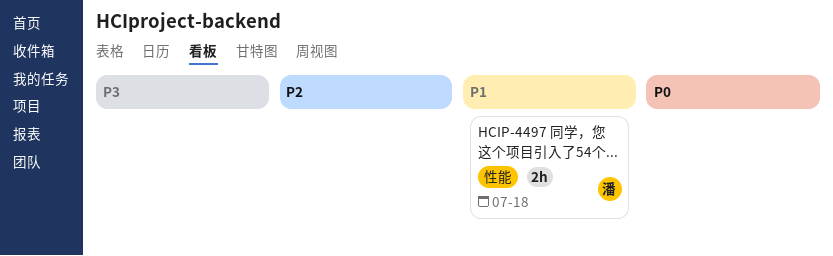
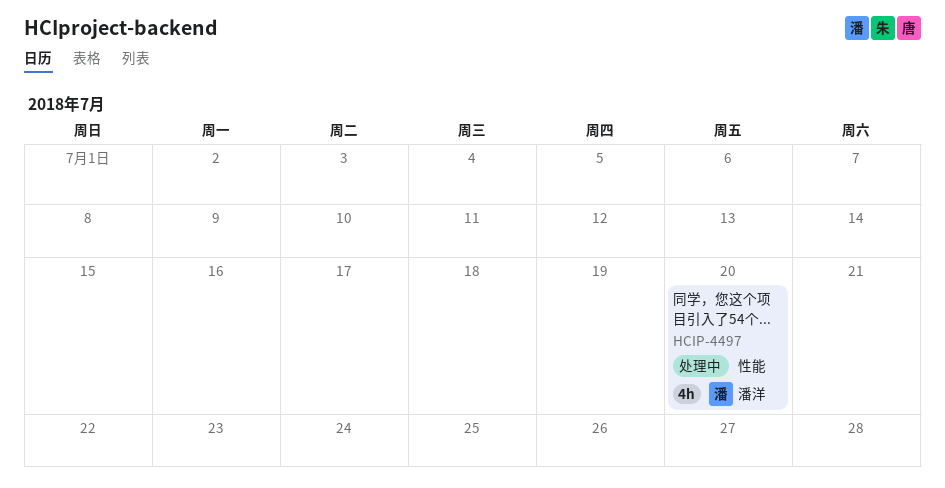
HCIP-4497, estimate: 2h -> 4h
HCIP-4497, due: Jul 18 -> Jul 20

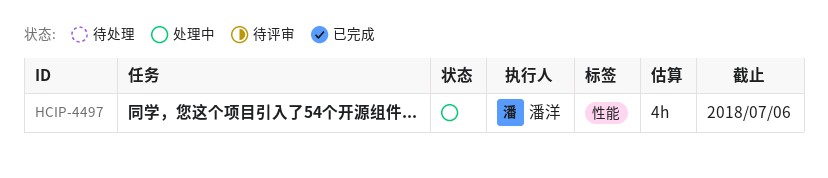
HCIP-4497, due: Jul 20 -> Jul 6

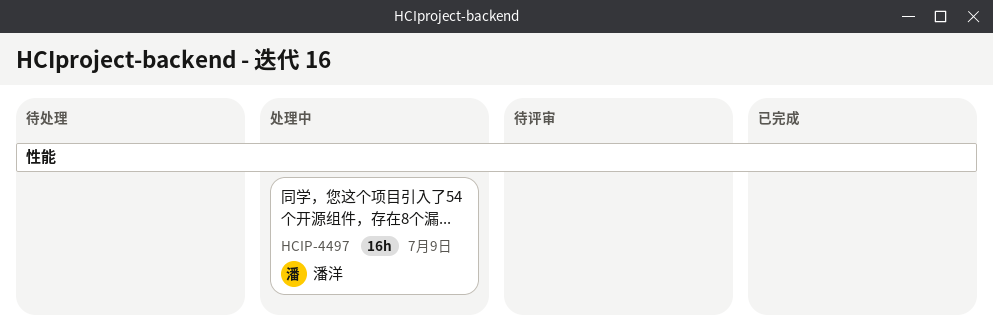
HCIP-4497, estimate: 4h -> 16h
HCIP-4497, due: Jul 6 -> Jul 9

